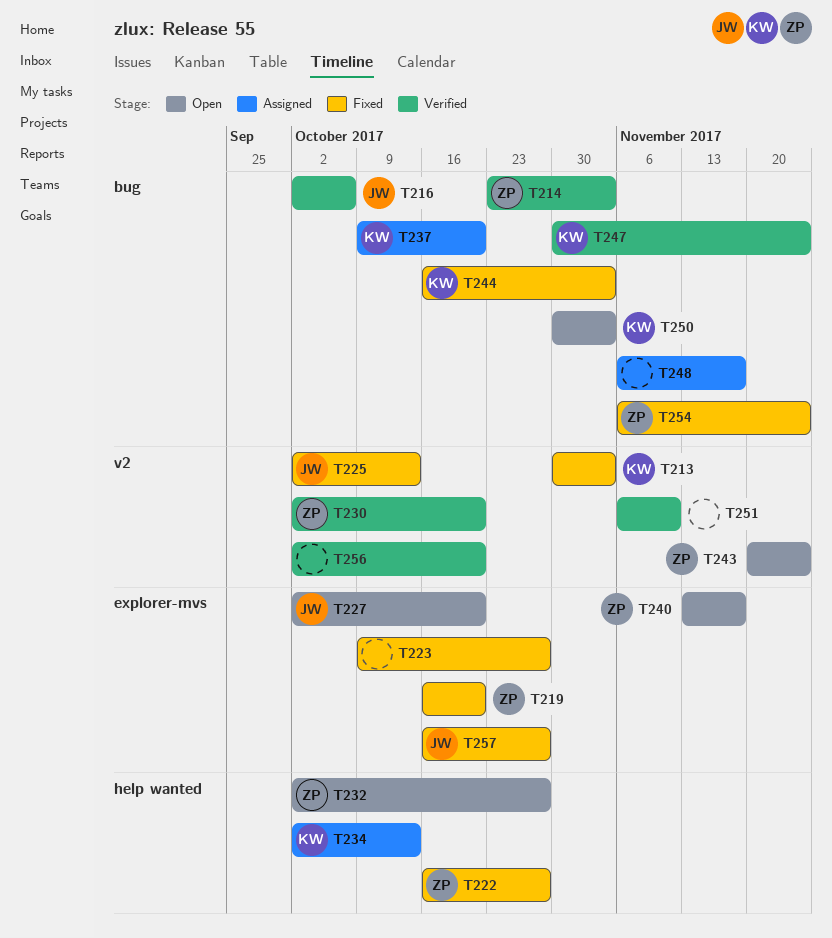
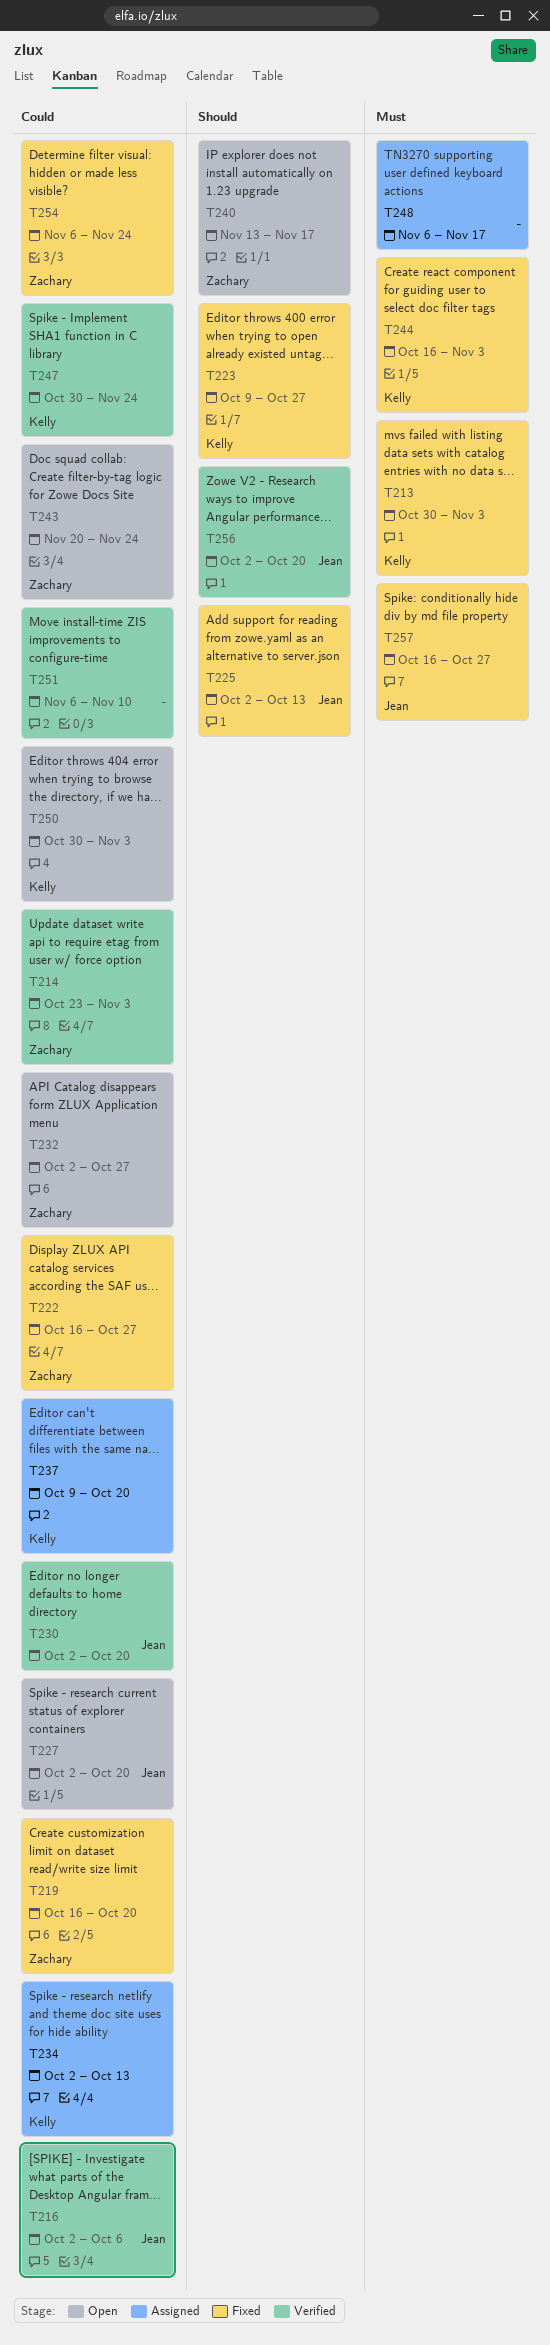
T223, owner: none -> Kelly
T230, owner: Zachary -> Jean
T256, owner: none -> Jean

